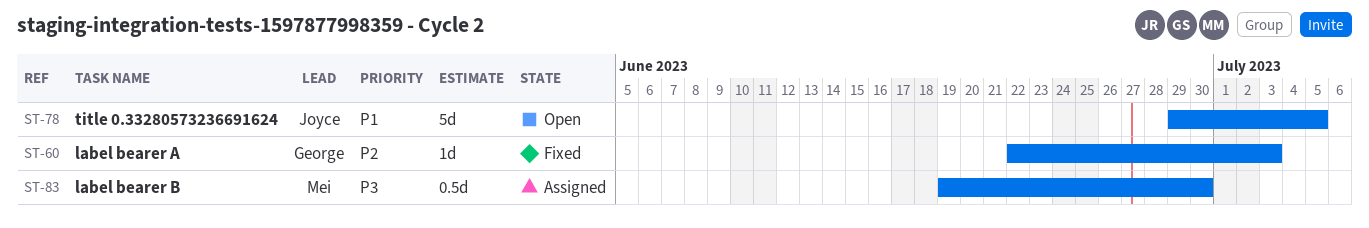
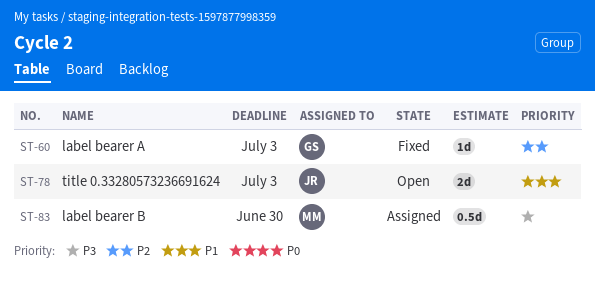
ST-78, estimate: 5d -> 2d
ST-78, due: Jul 5 -> Jul 3

